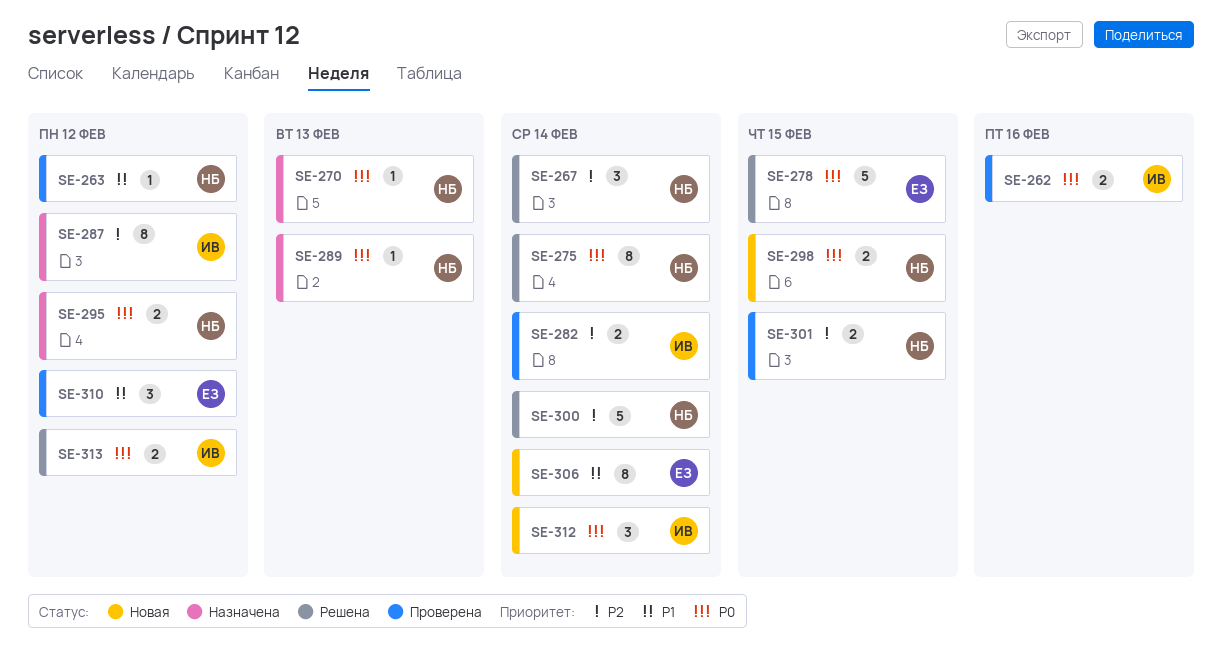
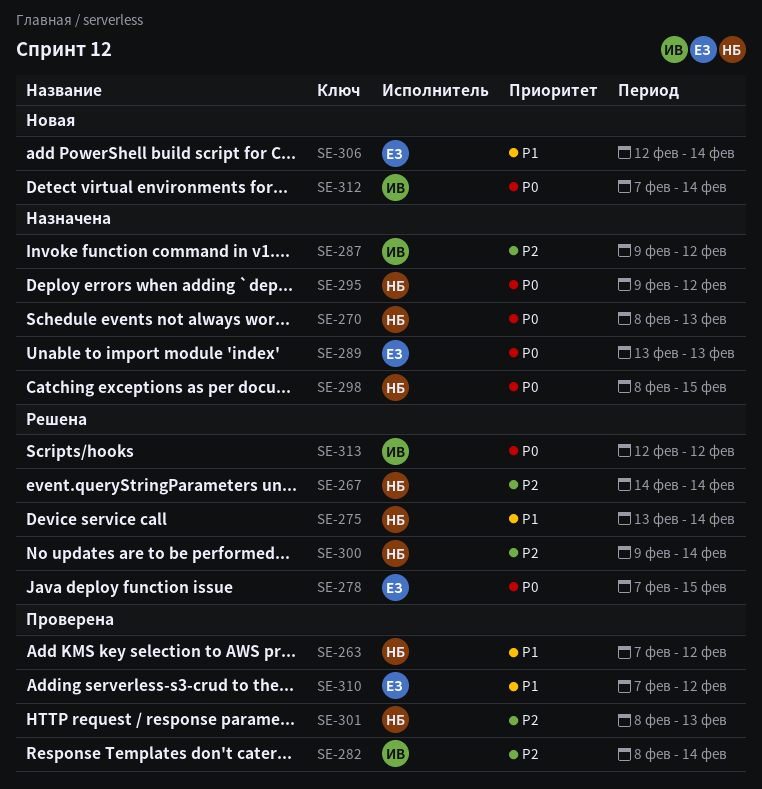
SE-262: present -> none
SE-275, priority: P0 -> P1
SE-289, owner: НБ -> ЕЗ
SE-298, status: Новая -> Назначена
SE-301, due: Feb 15 -> Feb 13

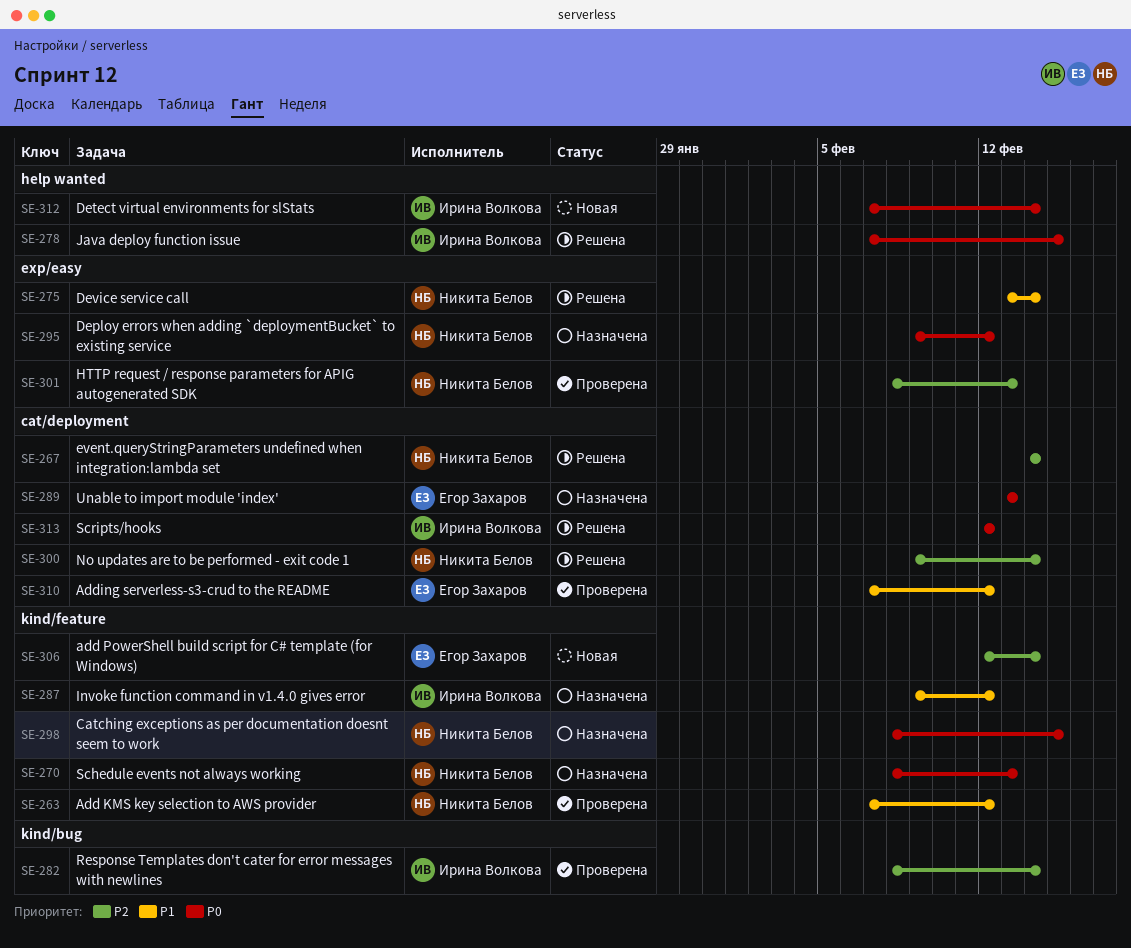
SE-278, owner: Егор Захаров -> Ирина Волкова
SE-287, priority: P2 -> P1
SE-306, priority: P1 -> P2

